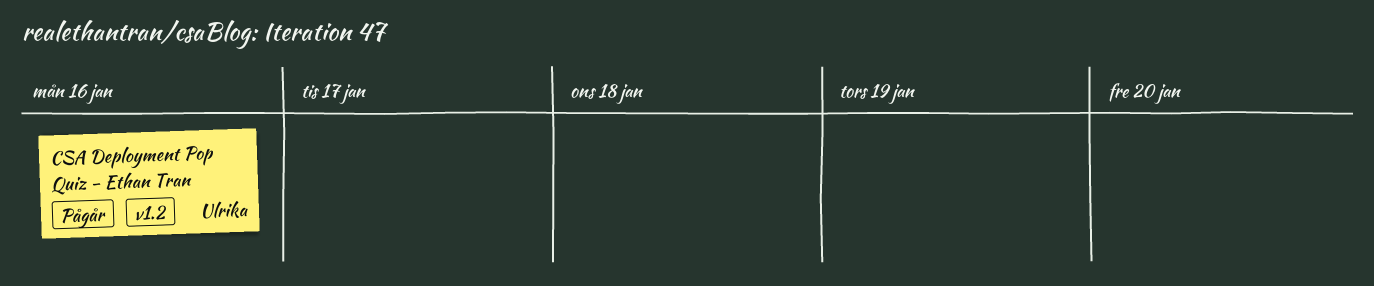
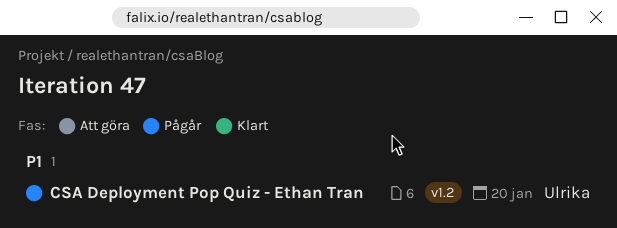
CSA Deployment Pop Quiz - Ethan Tran, due: Jan 16 -> Jan 20

